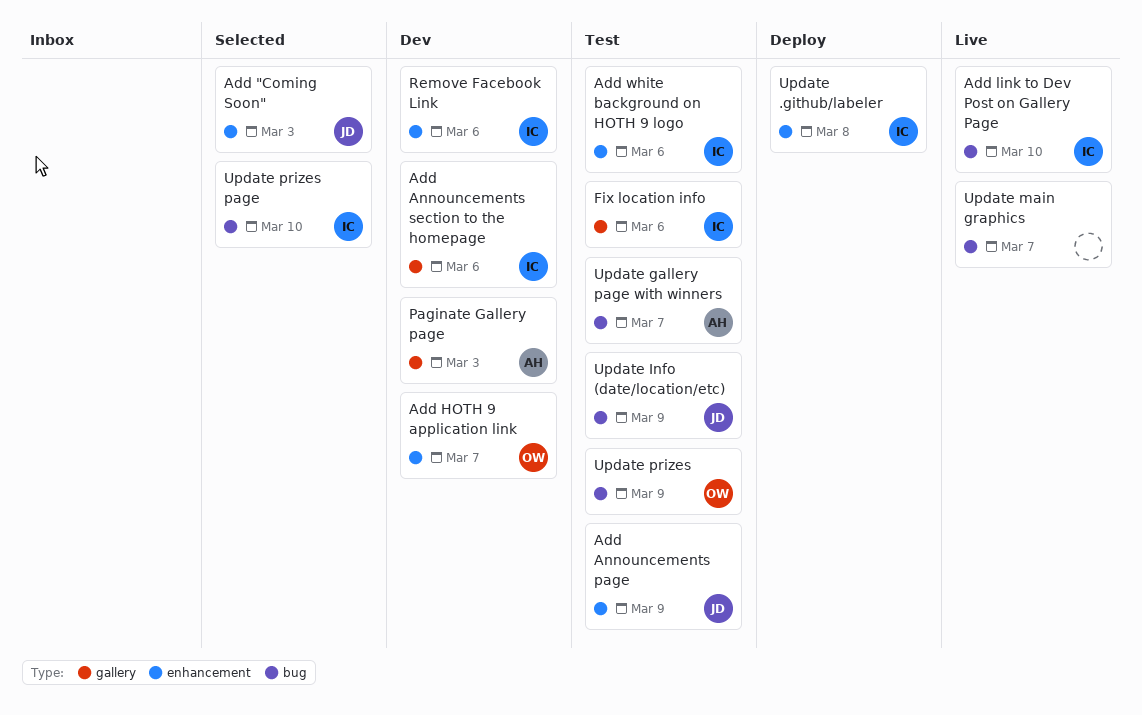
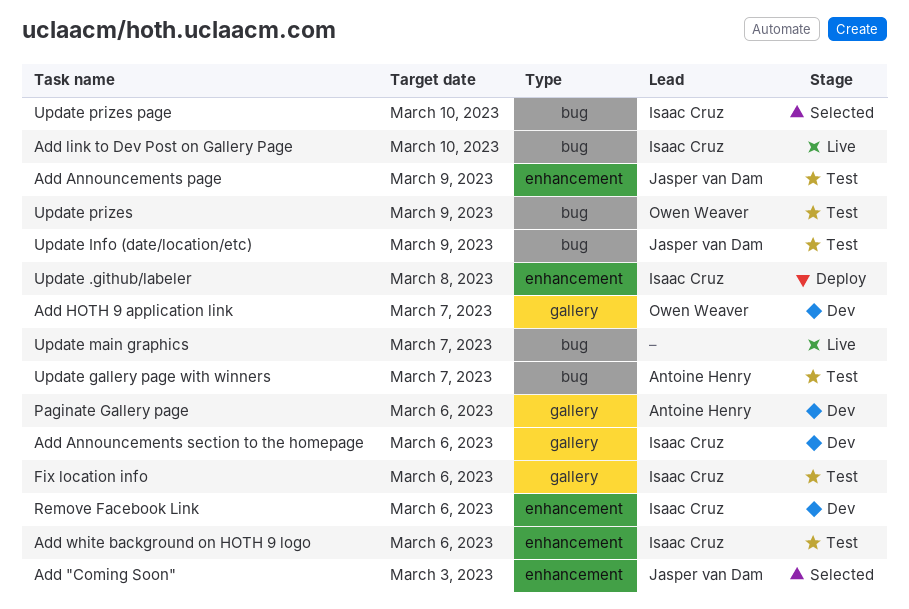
Add HOTH 9 application link, label: enhancement -> gallery
Paginate Gallery page, due: Mar 3 -> Mar 6

